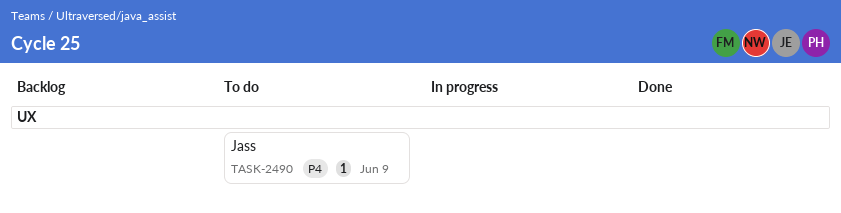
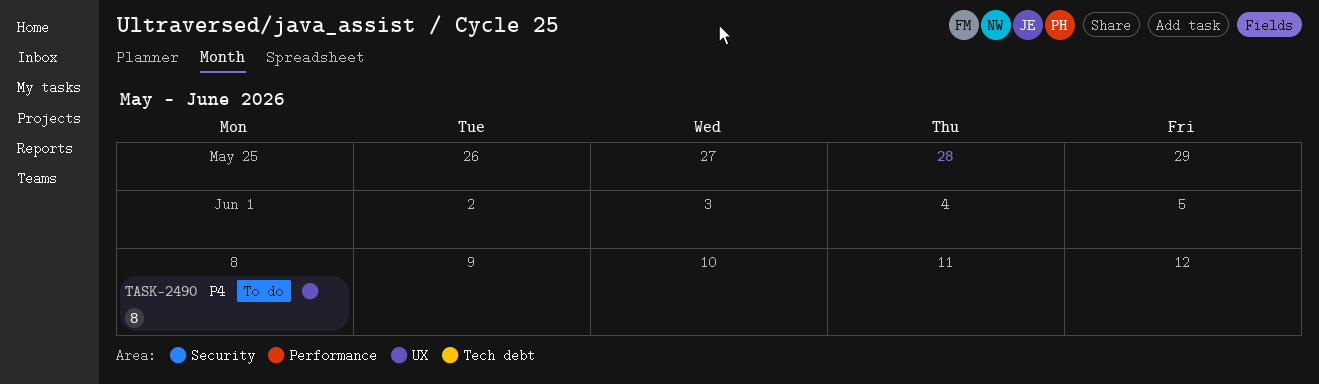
TASK-2490, estimate: 1 -> 8
TASK-2490, due: Jun 9 -> Jun 8

